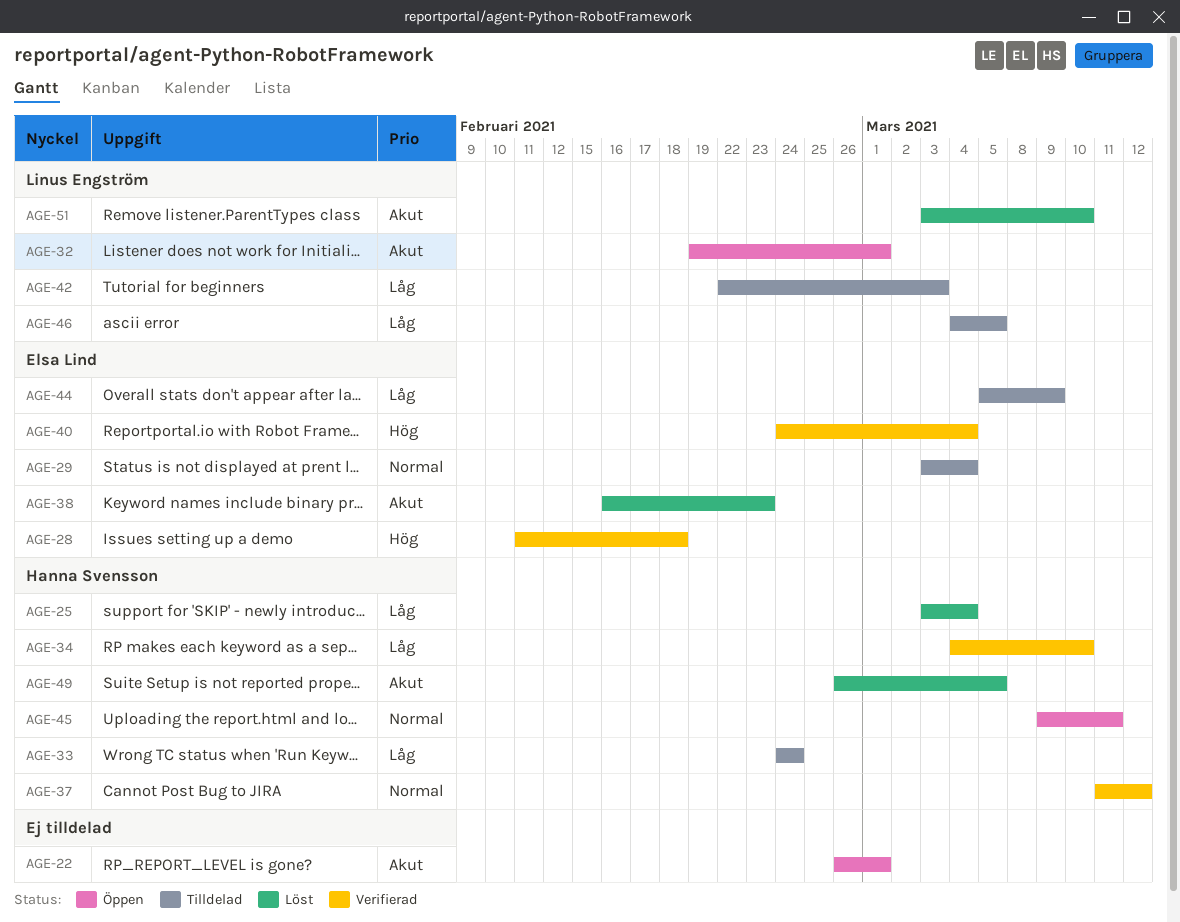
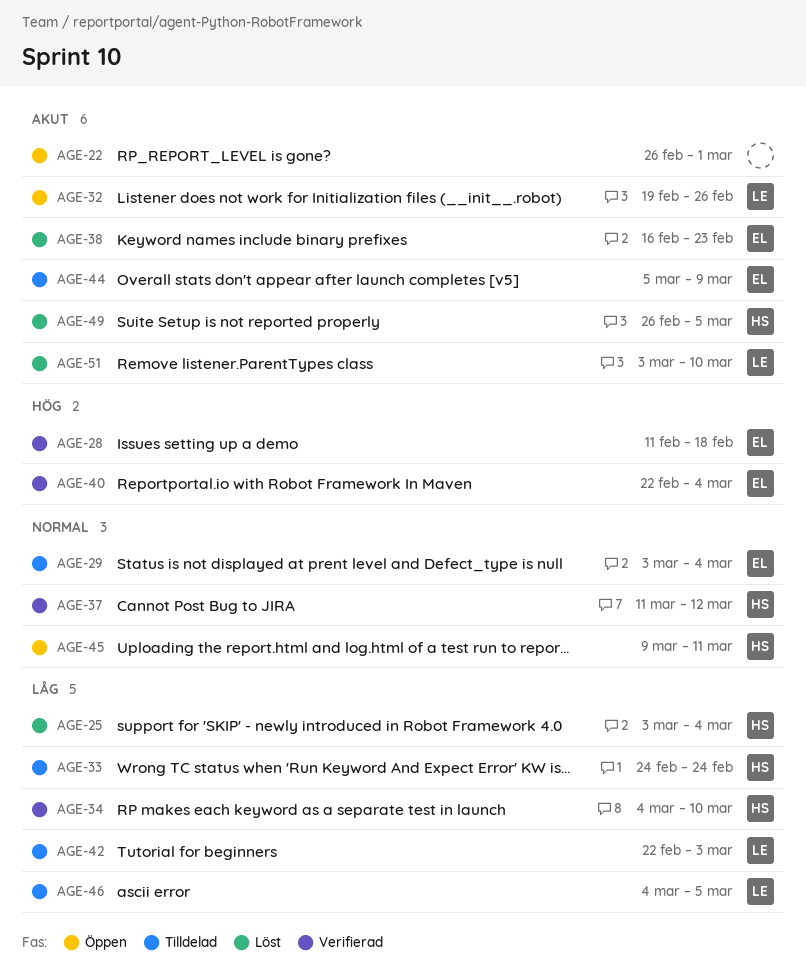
AGE-32, due: Mar 1 -> Feb 26
AGE-40, start: Feb 24 -> Feb 22
AGE-44, priority: Låg -> Akut

